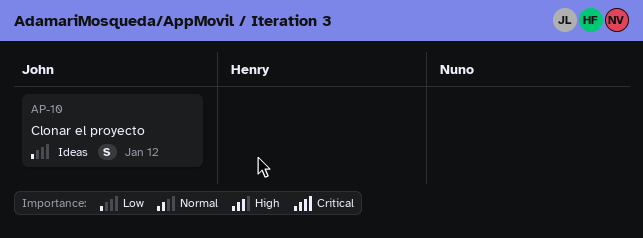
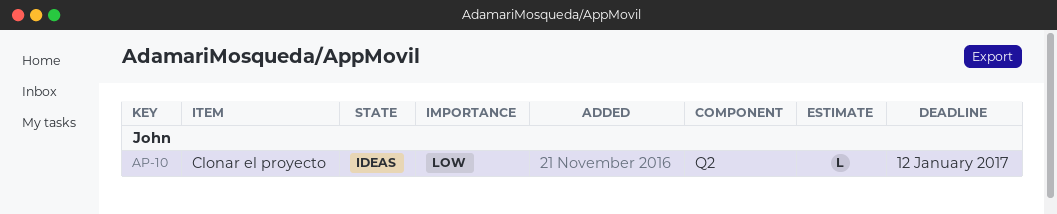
AP-10, estimate: S -> L

